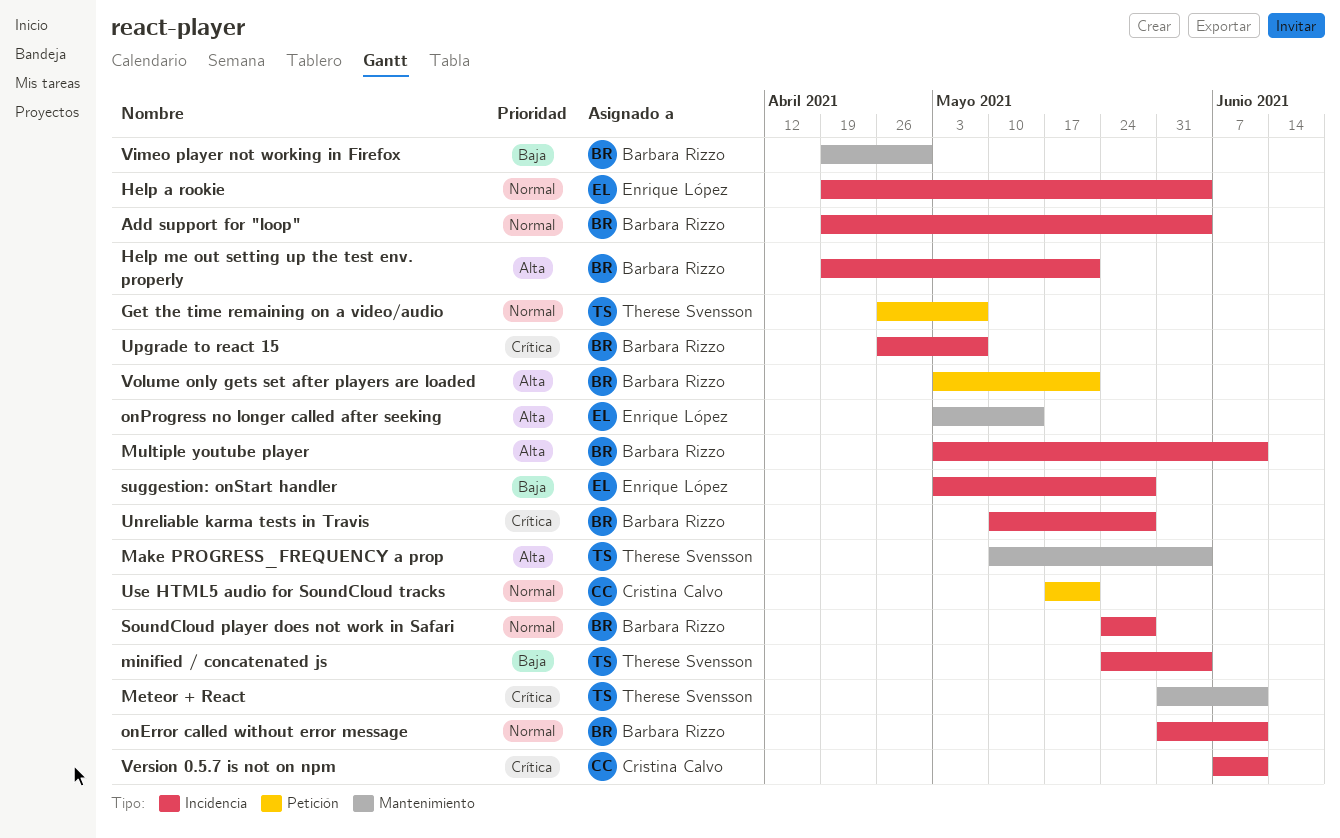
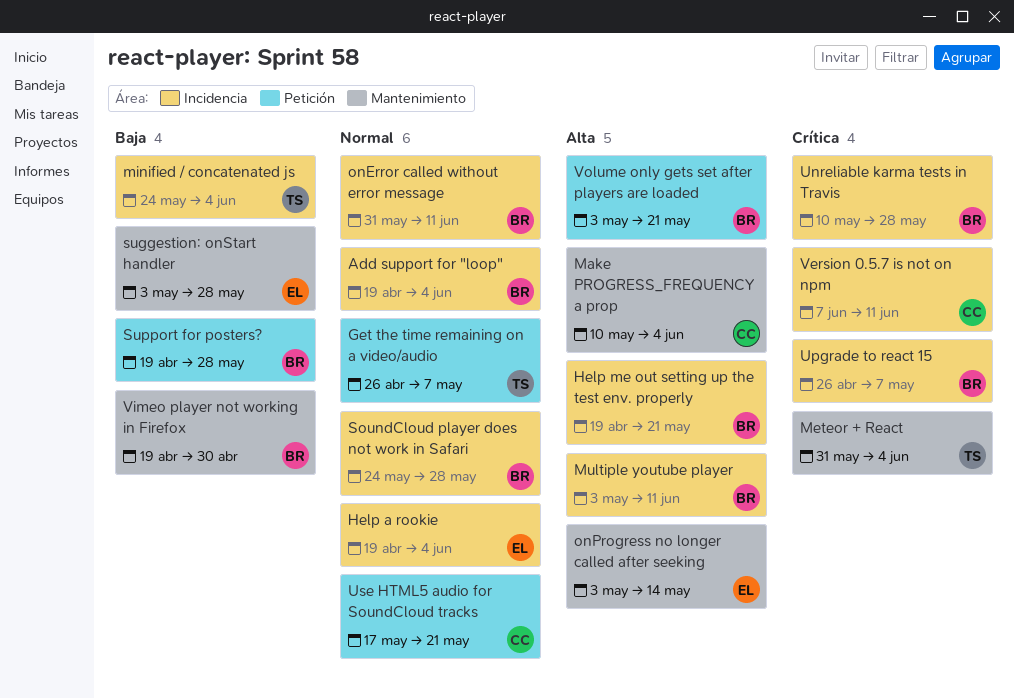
Make PROGRESS_FREQUENCY a prop, owner: Therese Svensson -> Cristina Calvo
Meteor + React, due: Jun 11 -> Jun 4
suggestion: onStart handler, label: Incidencia -> Mantenimiento
Support for posters?: none -> present

